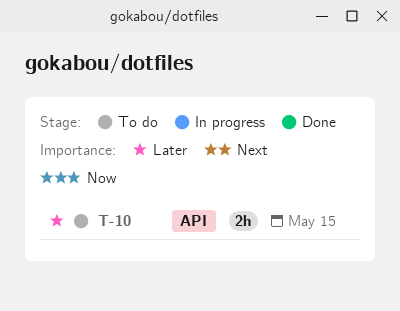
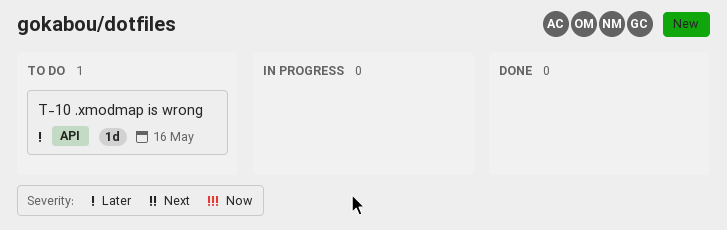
T-10, estimate: 2h -> 1d
T-10, due: May 15 -> May 16

